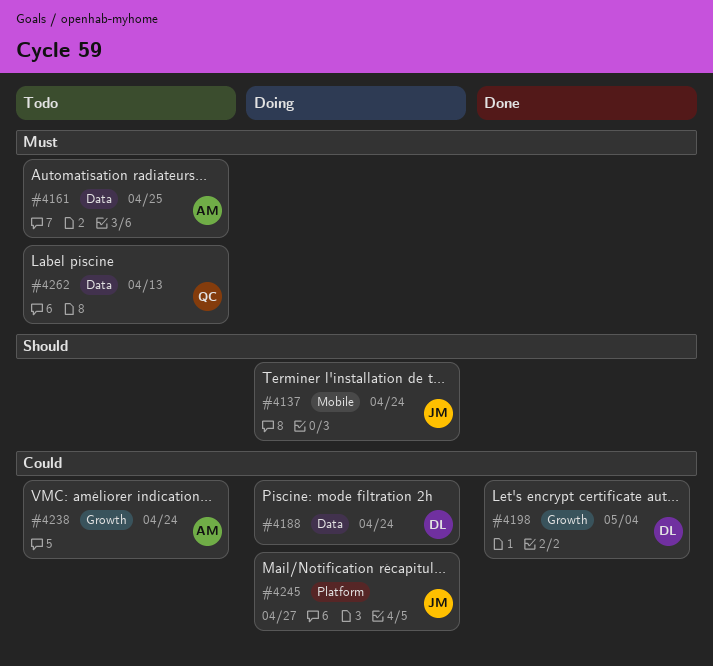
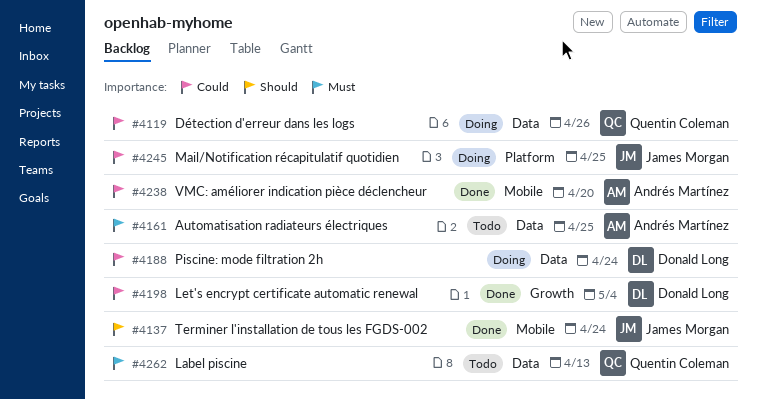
#4119: none -> present
#4137, status: Doing -> Done
#4238, status: Todo -> Done
#4238, label: Growth -> Mobile
#4238, due: Apr 24 -> Apr 20
#4245, due: Apr 27 -> Apr 25

